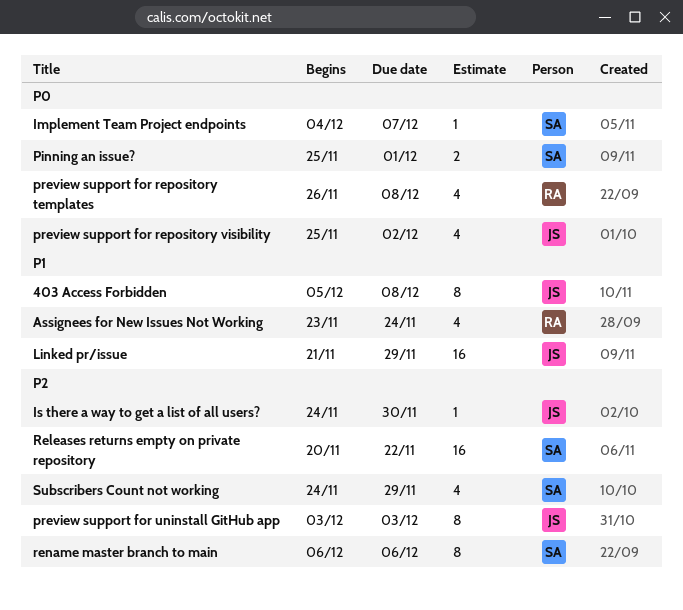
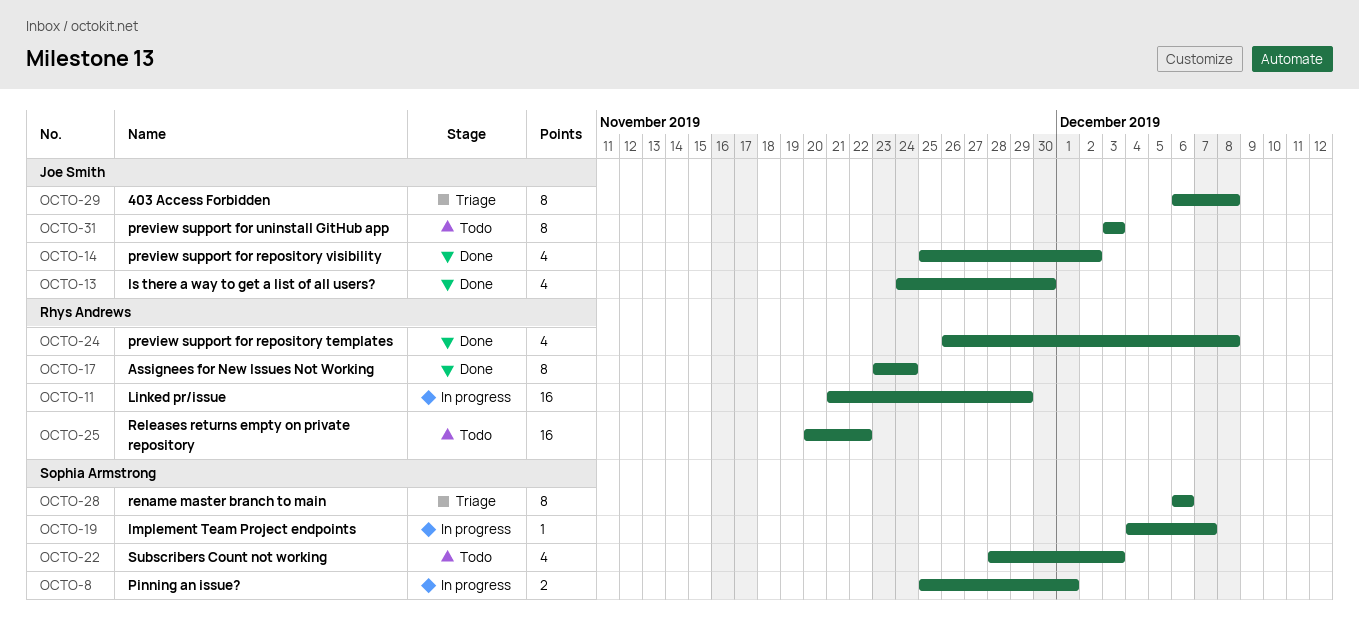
403 Access Forbidden, start: Dec 5 -> Dec 6
Assignees for New Issues Not Working, estimate: 4 -> 8
Is there a way to get a list of all users?, estimate: 1 -> 4
Linked pr/issue, owner: Joe Smith -> Rhys Andrews
Releases returns empty on private repository, owner: Sophia Armstrong -> Rhys Andrews
Subscribers Count not working, start: Nov 24 -> Nov 28
Subscribers Count not working, due: Nov 29 -> Dec 3

